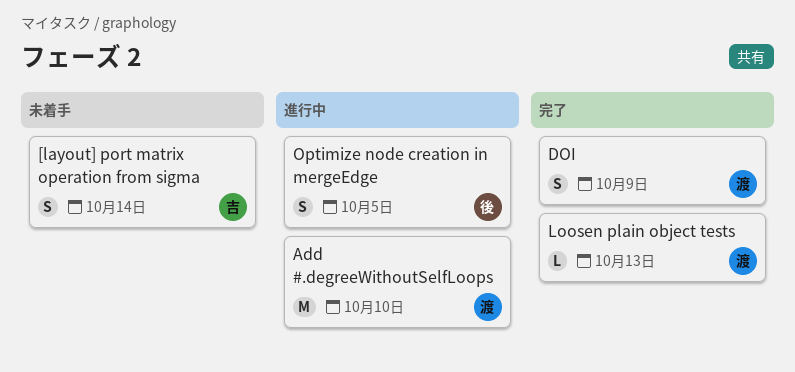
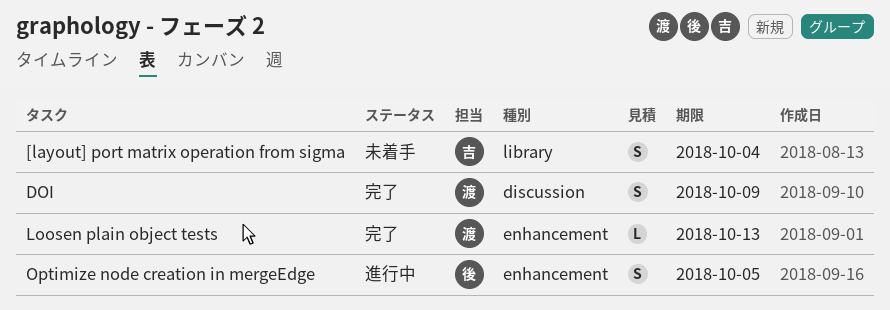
[layout] port matrix operation from sigma, due: Oct 14 -> Oct 4
Add #.degreeWithoutSelfLoops: present -> none

